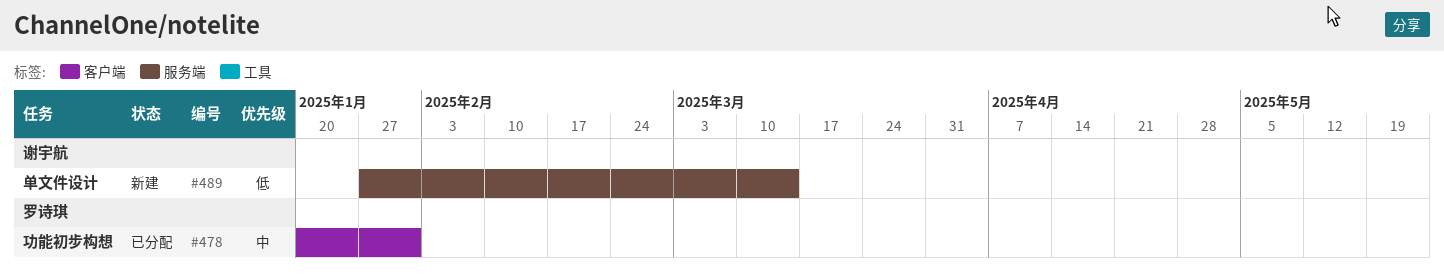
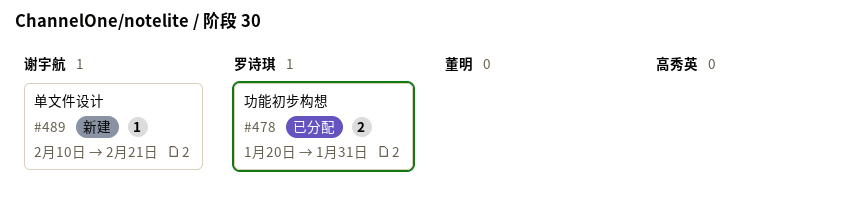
#489, start: Jan 27 -> Feb 10
#489, due: Mar 14 -> Feb 21

